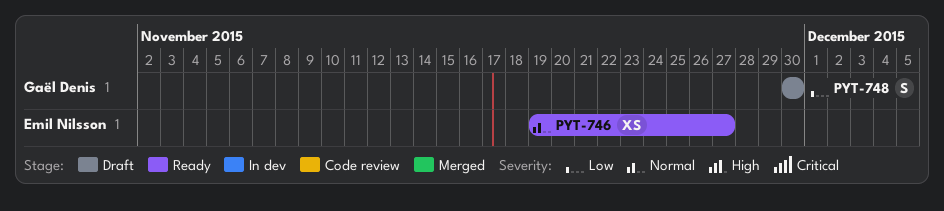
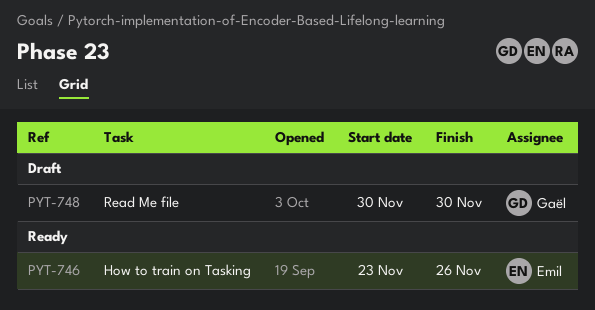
PYT-746, start: Nov 19 -> Nov 23
PYT-746, due: Nov 27 -> Nov 26

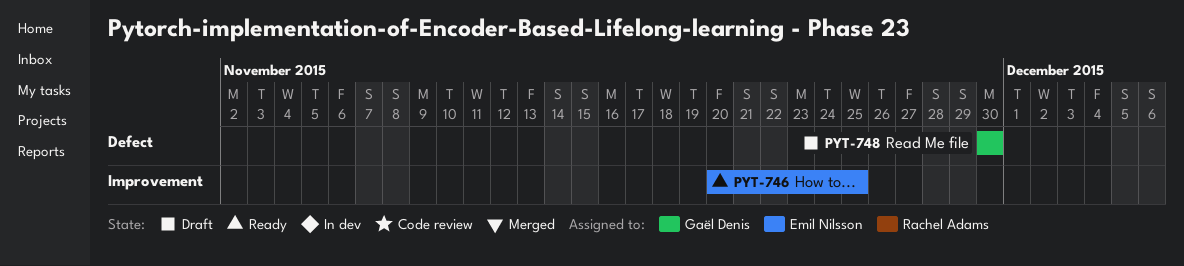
PYT-746, start: Nov 23 -> Nov 20
PYT-746, due: Nov 26 -> Nov 25

